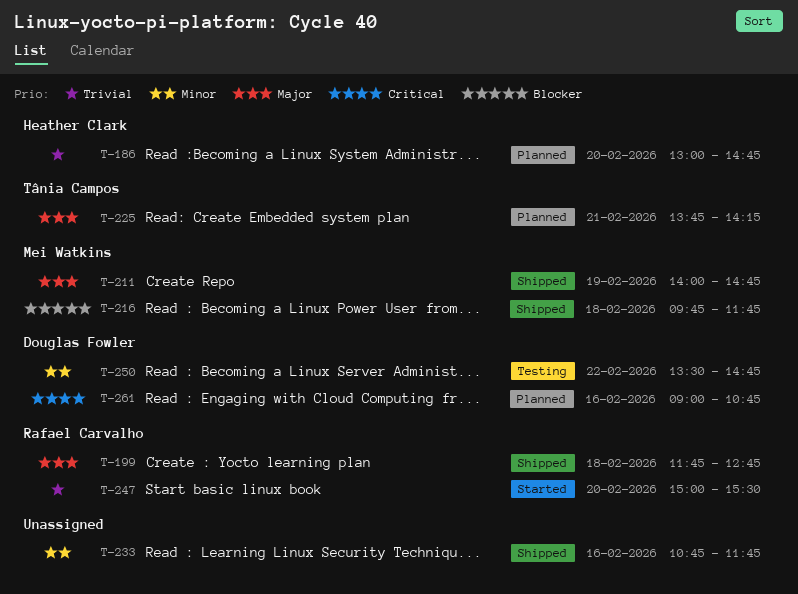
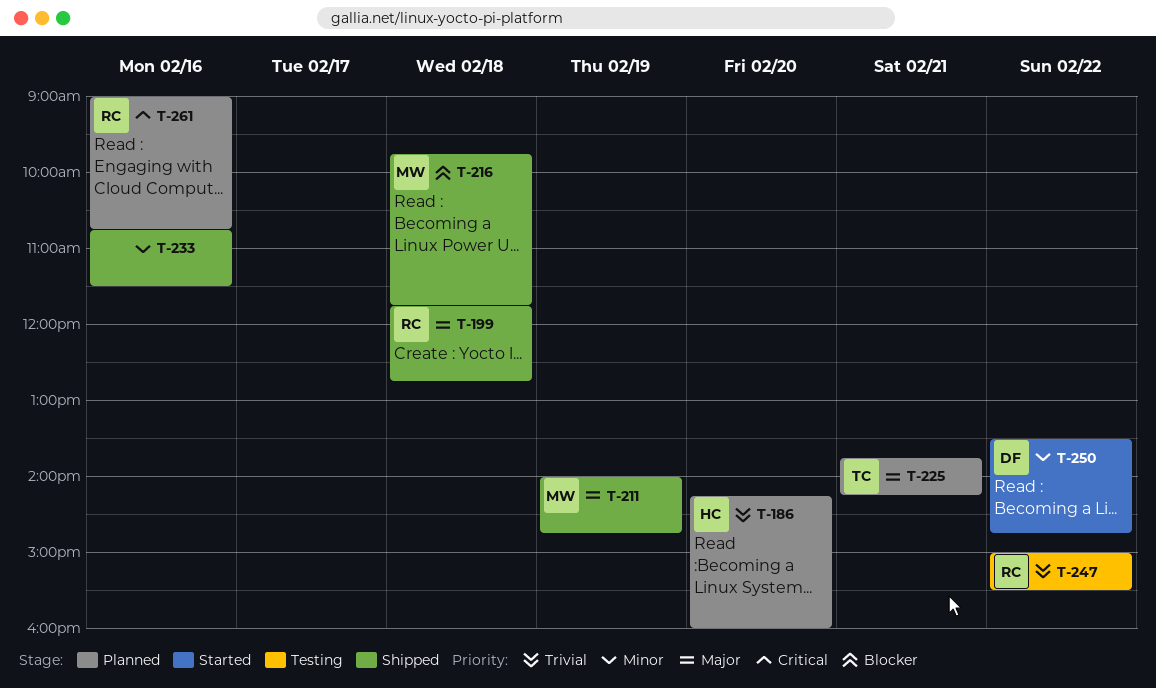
T-186, begins: 13:00 -> 14:15
T-186, ends: 14:45 -> 16:00
T-233, ends: 11:45 -> 11:30
T-247, status: Started -> Testing
T-247, day: Feb 20 -> Feb 22
T-250, status: Testing -> Started
T-261, owner: Douglas Fowler -> Rafael Carvalho

